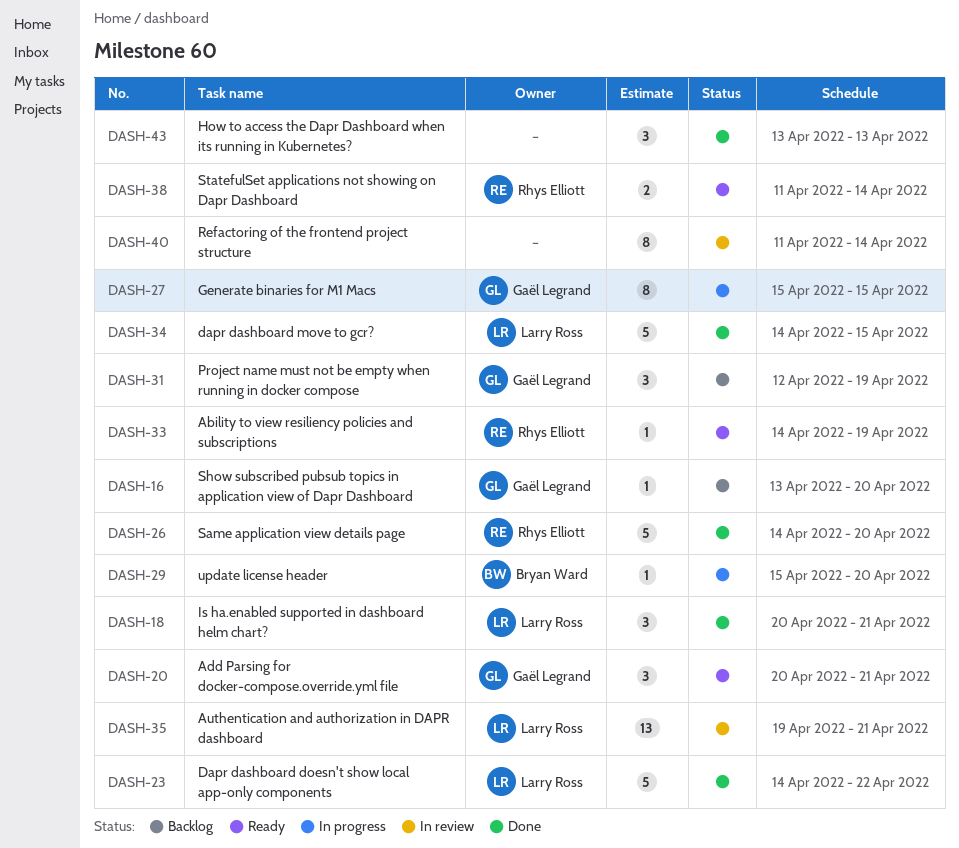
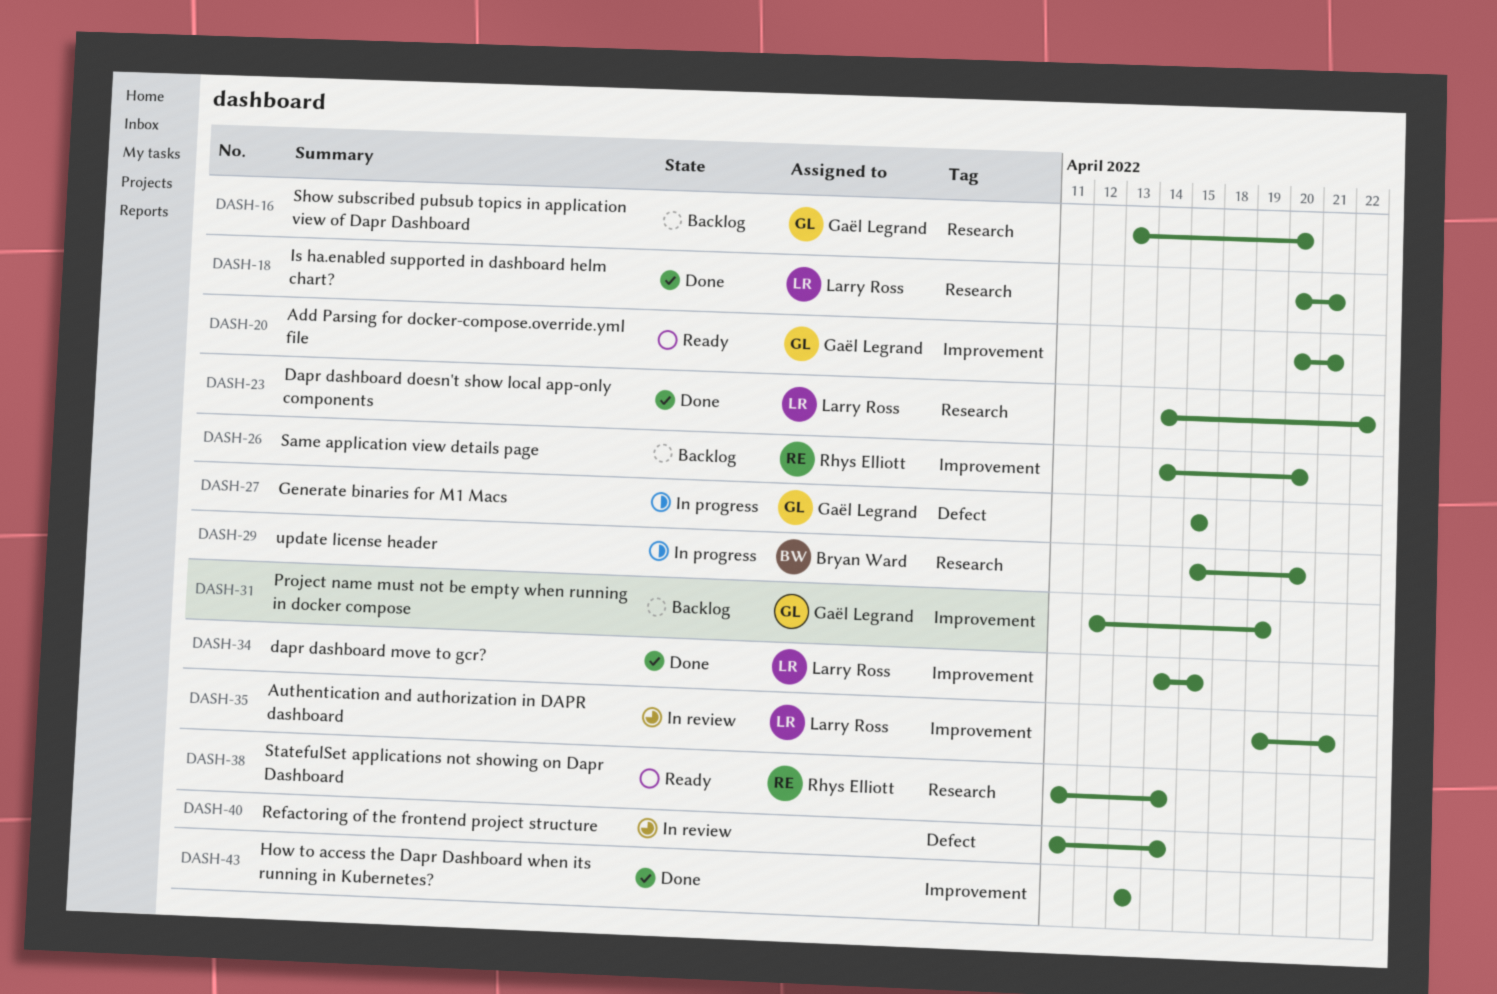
DASH-26, status: Done -> Backlog
DASH-33: present -> none

